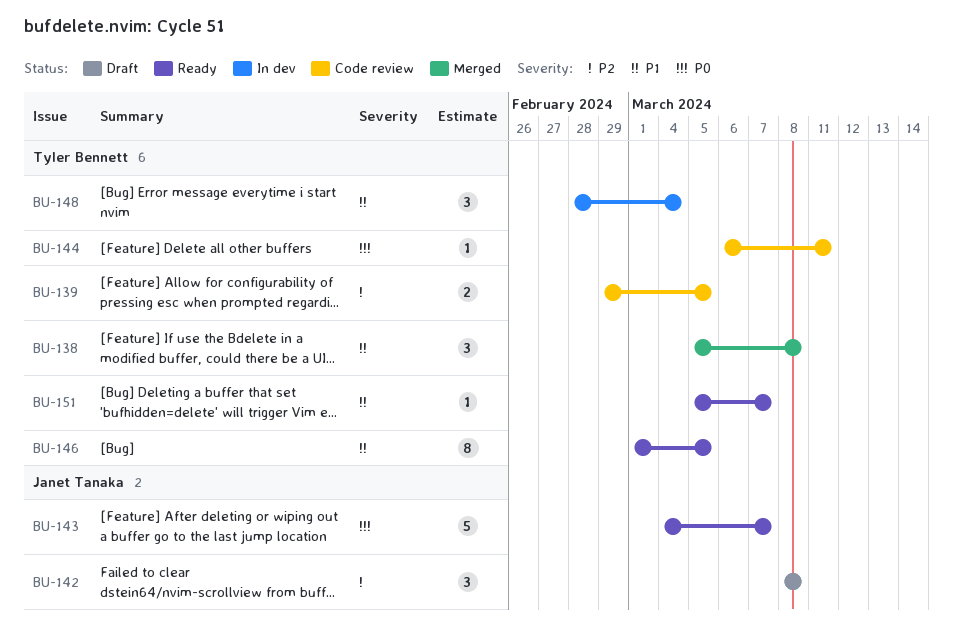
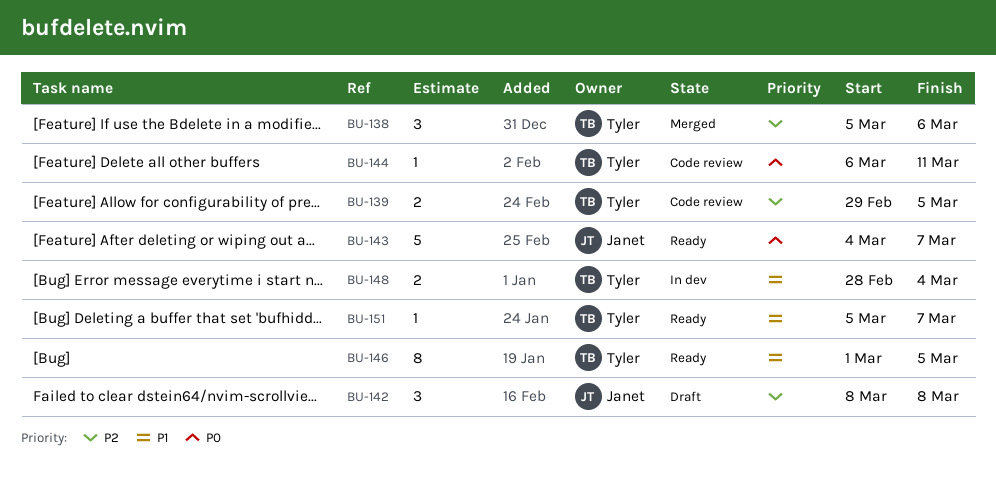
BU-138, priority: P1 -> P2
BU-138, due: Mar 8 -> Mar 6
BU-148, estimate: 3 -> 2

